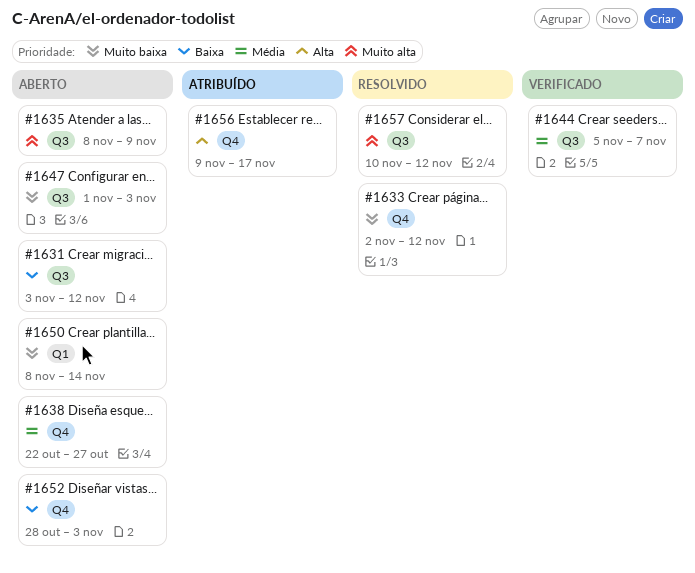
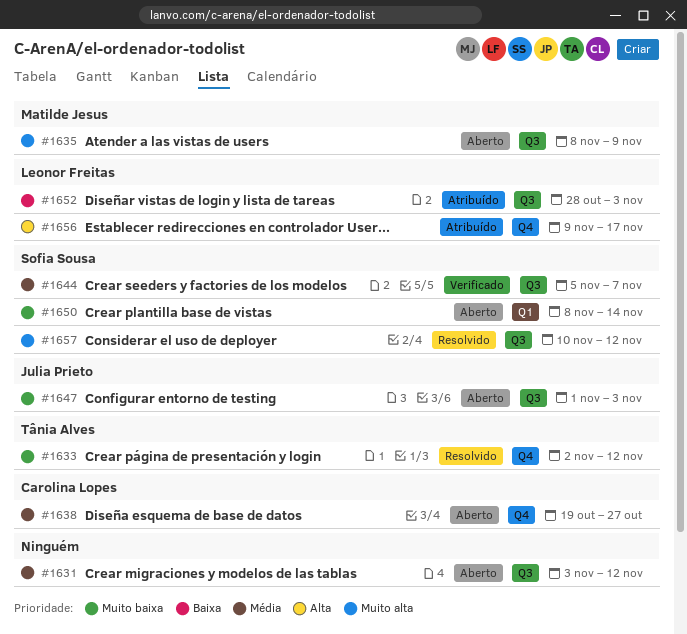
#1631, priority: Baixa -> Média
#1638, start: Oct 22 -> Oct 19
#1652, status: Aberto -> Atribuído
#1652, label: Q4 -> Q3

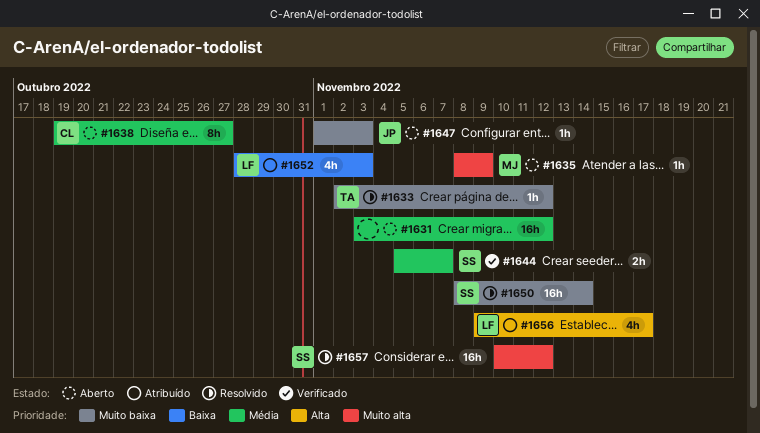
#1650, status: Aberto -> Resolvido

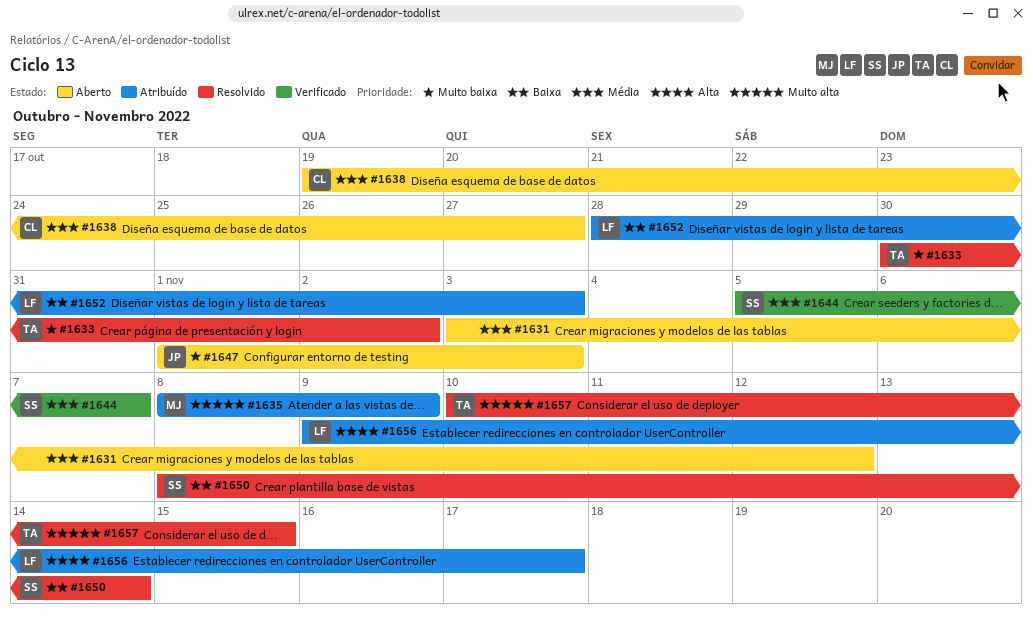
#1633, start: Nov 2 -> Oct 30
#1633, due: Nov 12 -> Nov 2
#1635, status: Aberto -> Atribuído
#1650, priority: Muito baixa -> Baixa
#1657, owner: SS -> TA
#1657, due: Nov 12 -> Nov 15

